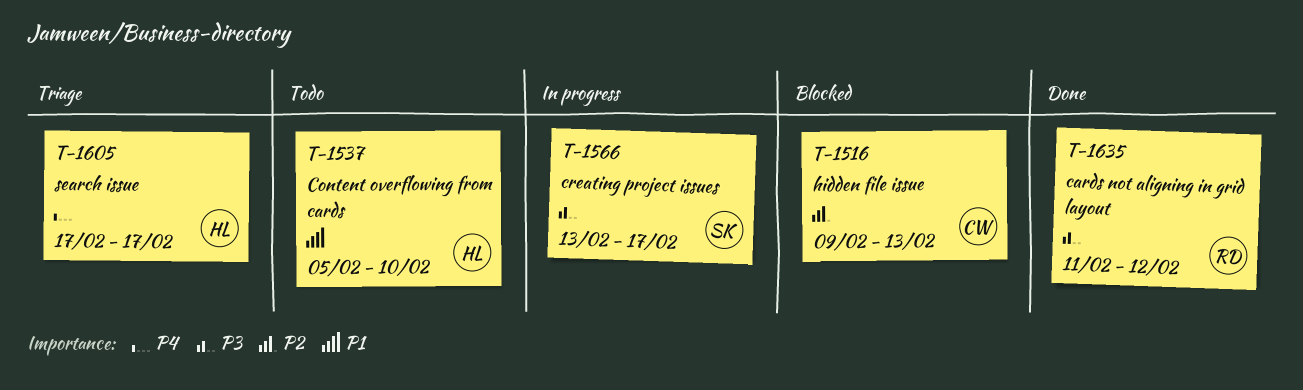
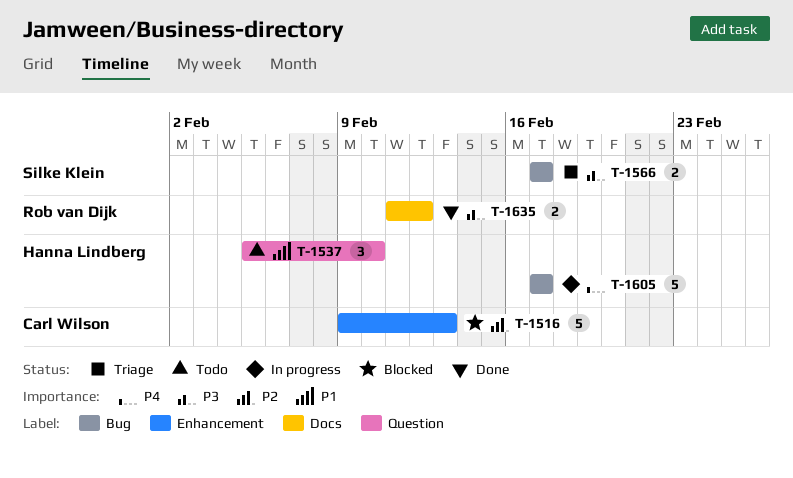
T-1566, status: In progress -> Triage
T-1566, start: Feb 13 -> Feb 17
T-1605, status: Triage -> In progress

